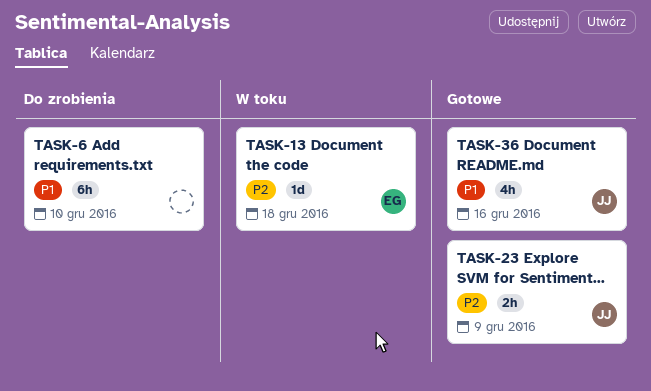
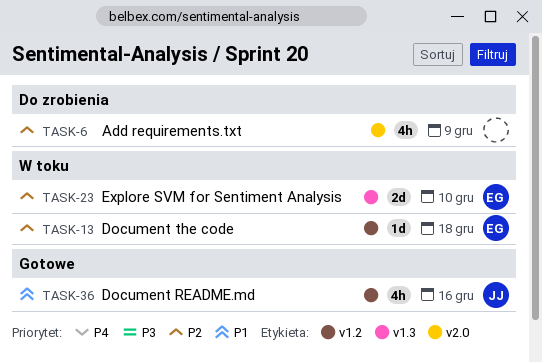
TASK-6, priority: P1 -> P2
TASK-6, estimate: 6h -> 4h
TASK-6, due: Dec 10 -> Dec 9
TASK-23, status: Gotowe -> W toku
TASK-23, owner: JJ -> EG
TASK-23, estimate: 2h -> 2d
TASK-23, due: Dec 9 -> Dec 10

